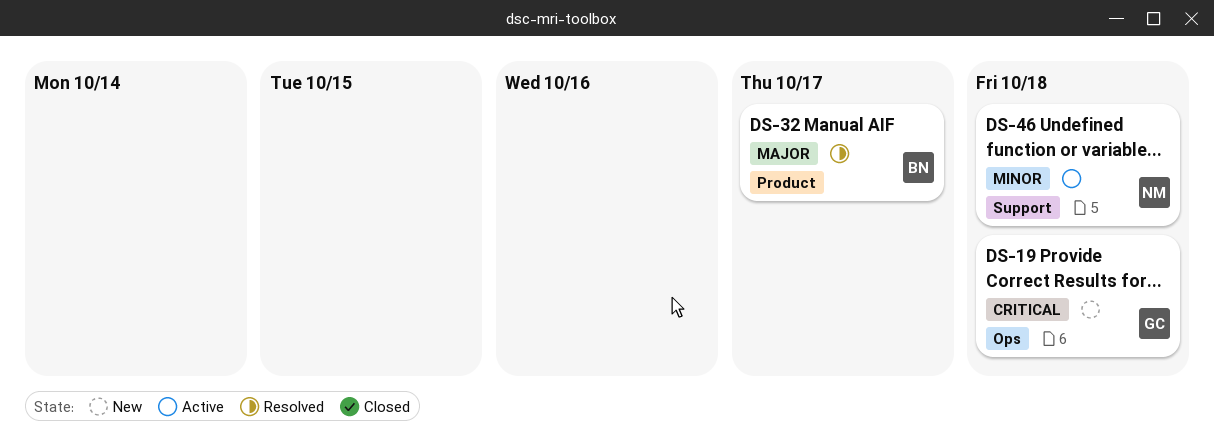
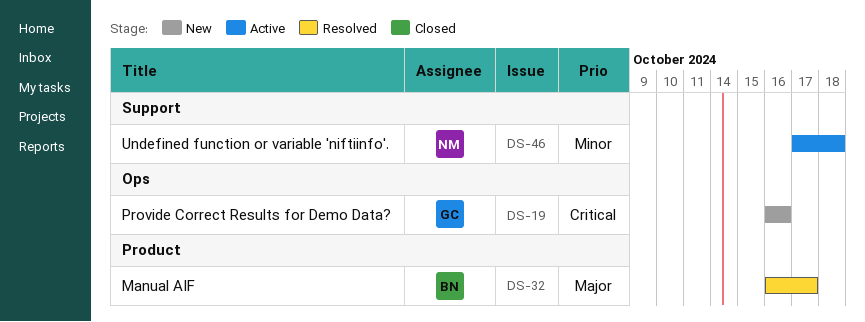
DS-19, due: Oct 18 -> Oct 16

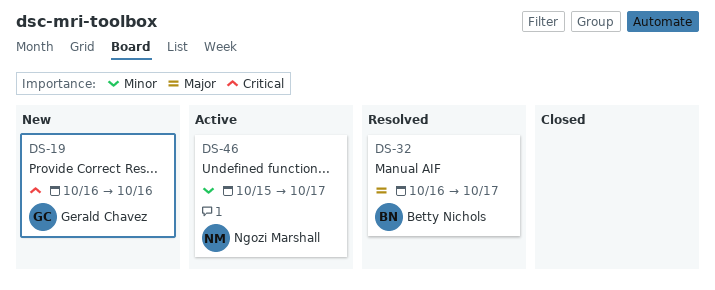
DS-46, start: Oct 17 -> Oct 15
DS-46, due: Oct 18 -> Oct 17

